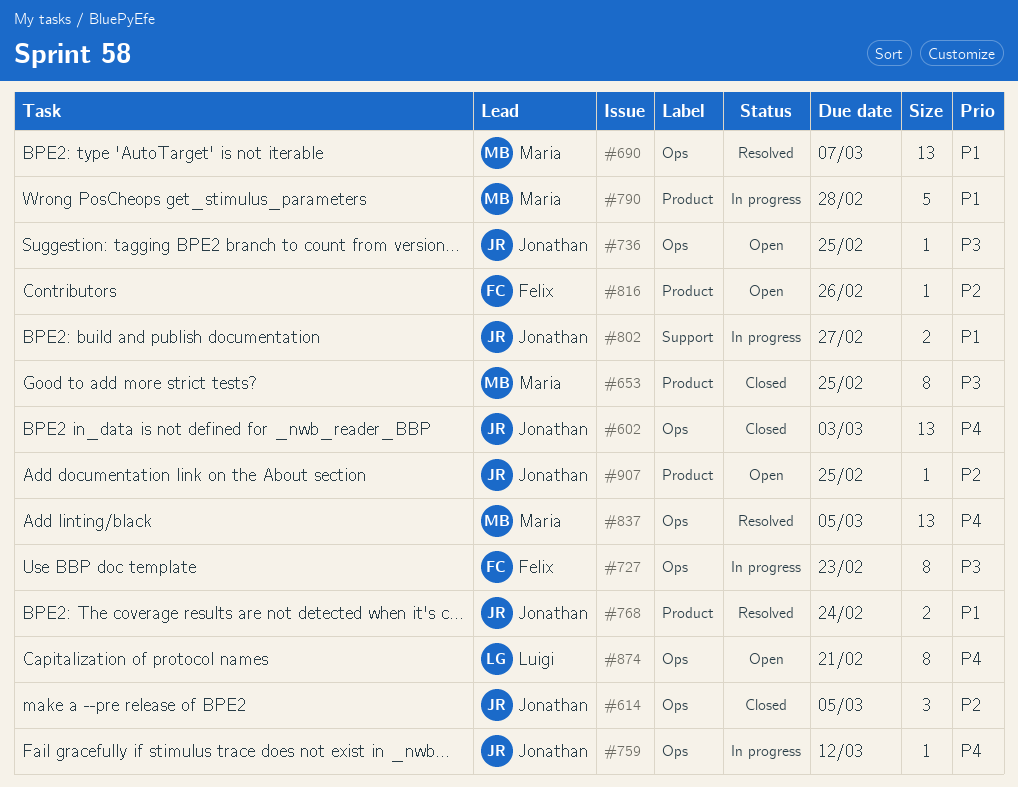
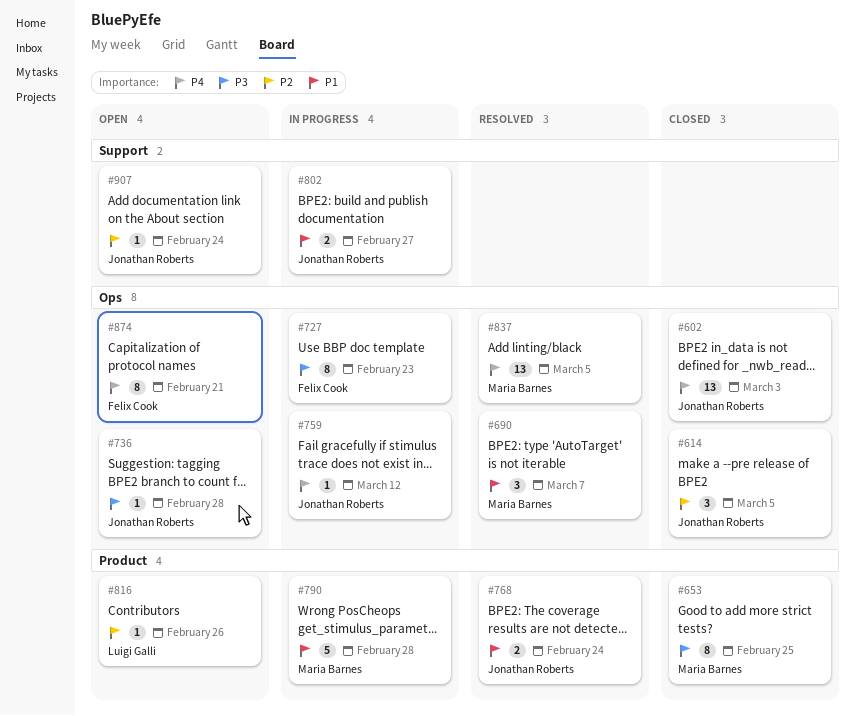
#690, estimate: 13 -> 3
#736, due: Feb 25 -> Feb 28
#816, owner: Felix Cook -> Luigi Galli
#874, owner: Luigi Galli -> Felix Cook
#907, label: Product -> Support
#907, due: Feb 25 -> Feb 24

